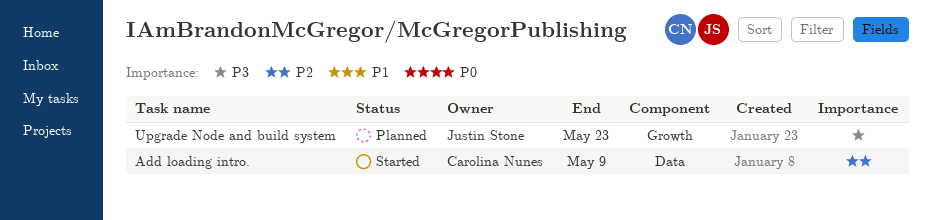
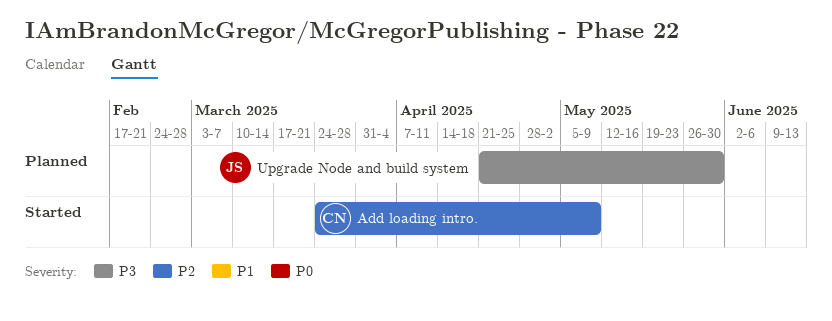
Upgrade Node and build system, due: May 23 -> May 30

